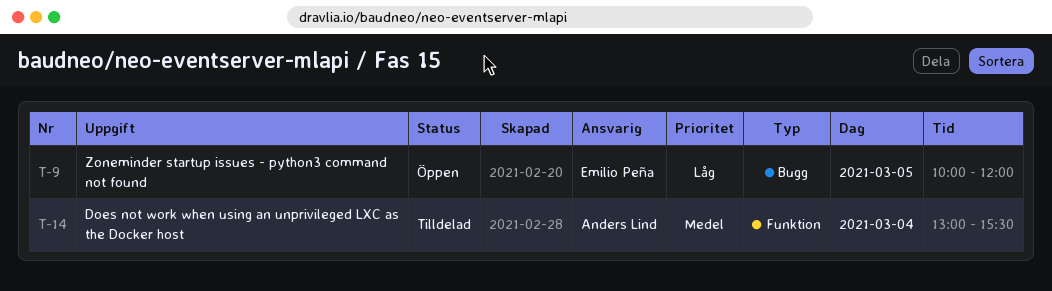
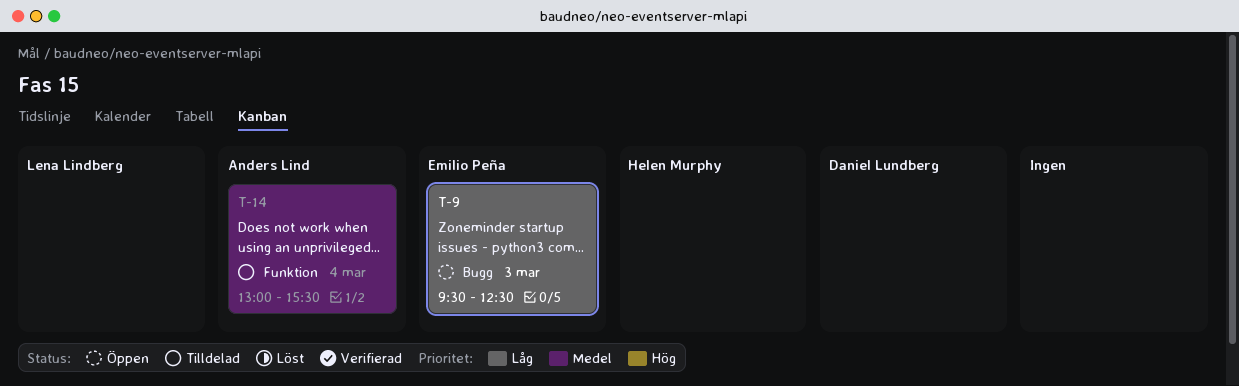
T-9, day: Mar 5 -> Mar 3
T-9, begins: 10:00 -> 09:30
T-9, ends: 12:00 -> 12:30

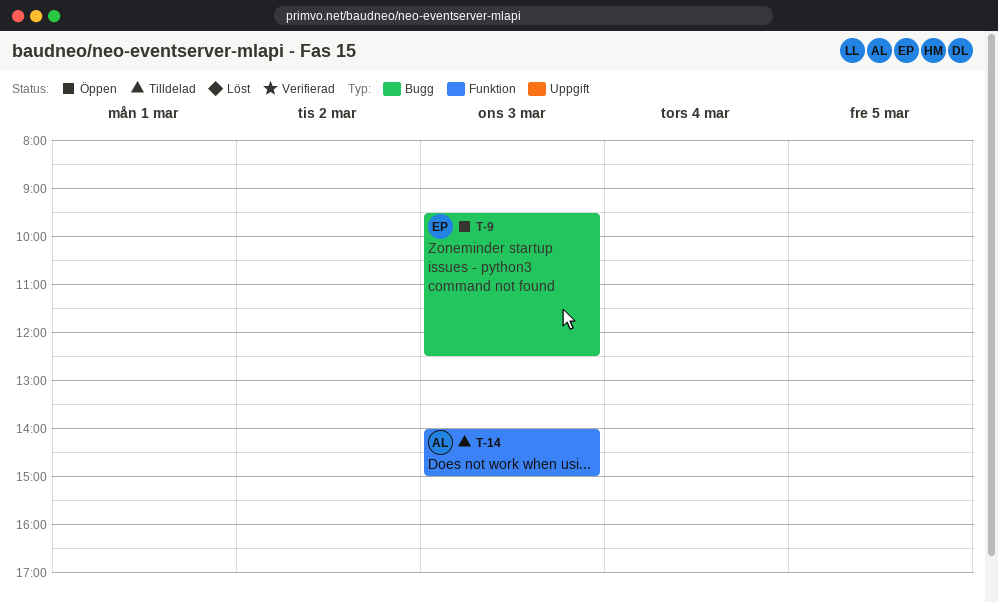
T-14, day: Mar 4 -> Mar 3
T-14, begins: 13:00 -> 14:00
T-14, ends: 15:30 -> 15:00

